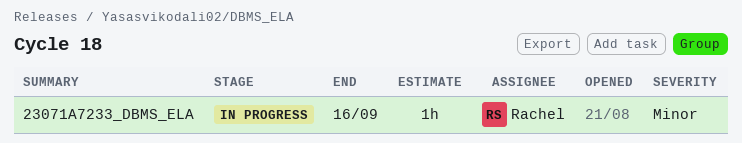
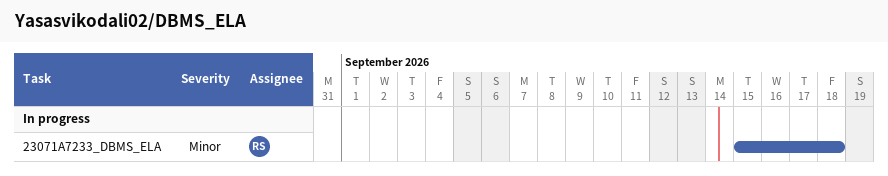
23071A7233_DBMS_ELA, due: Sep 16 -> Sep 18

